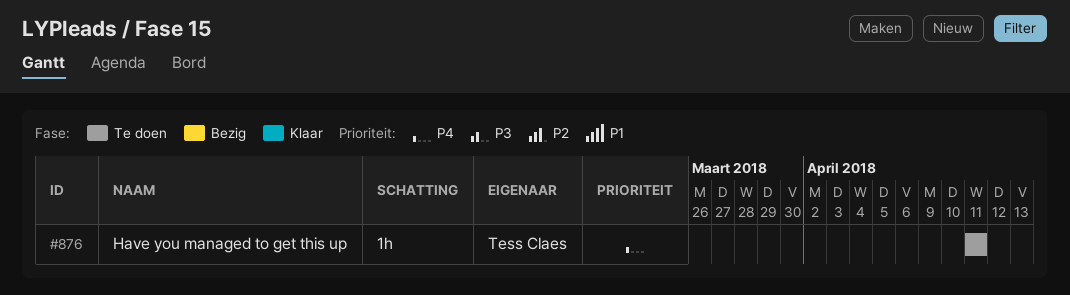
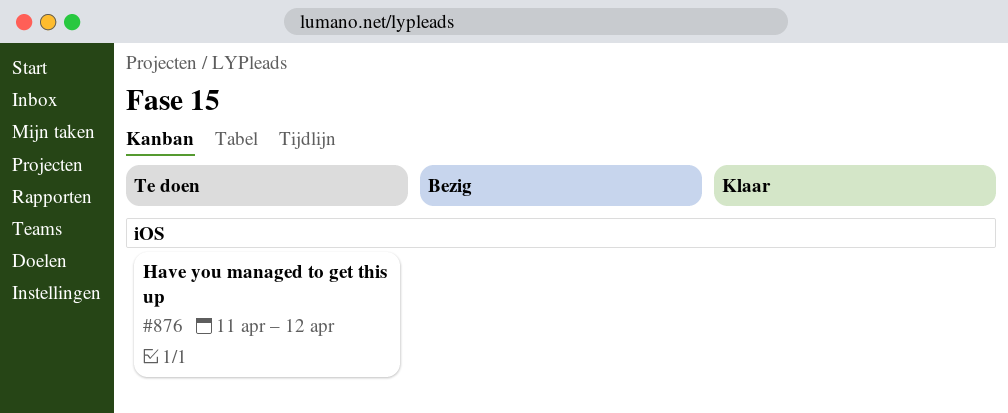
#876, due: Apr 11 -> Apr 12

